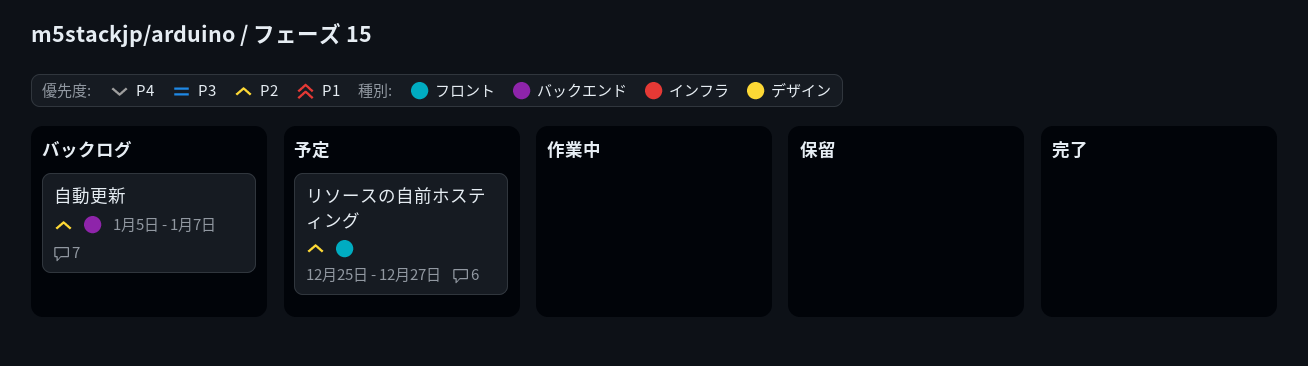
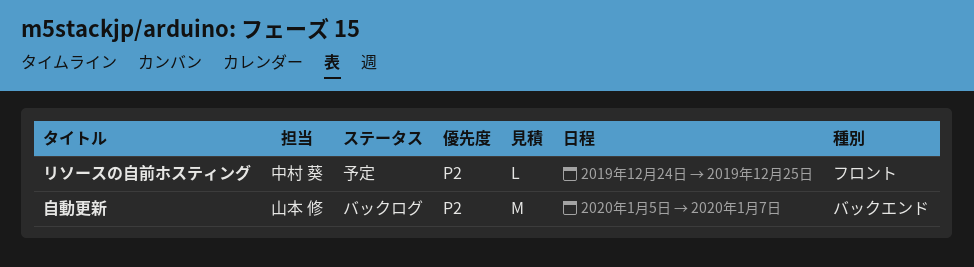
リソースの自前ホスティング, start: Dec 25 -> Dec 24
リソースの自前ホスティング, due: Dec 27 -> Dec 25

